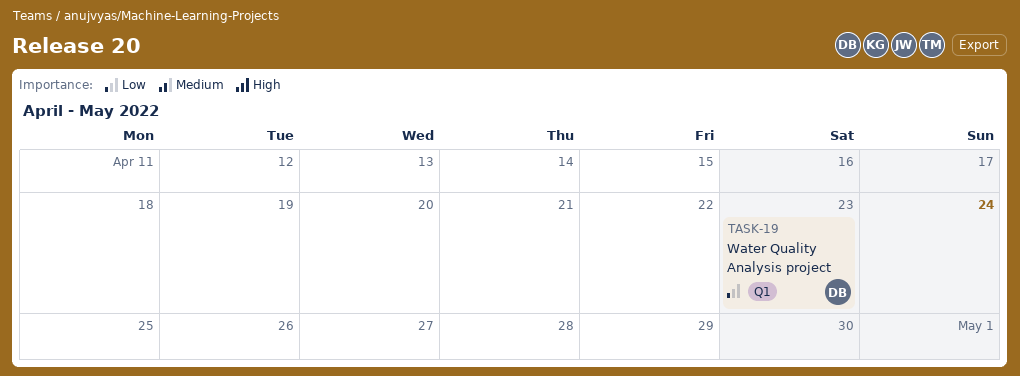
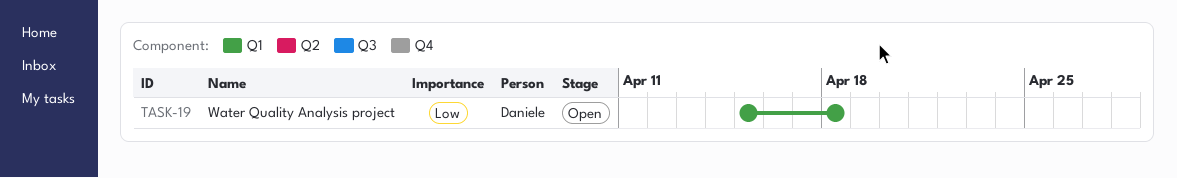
TASK-19, due: Apr 23 -> Apr 18

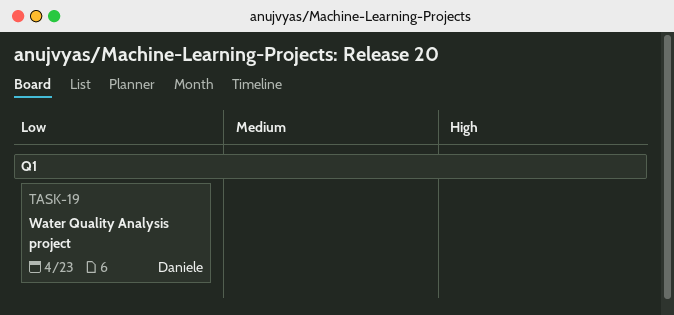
TASK-19, due: Apr 18 -> Apr 23

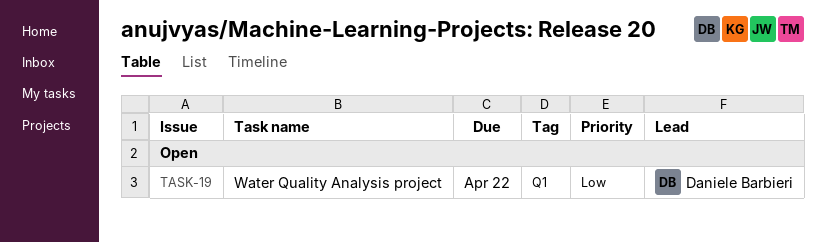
TASK-19, due: Apr 23 -> Apr 22

